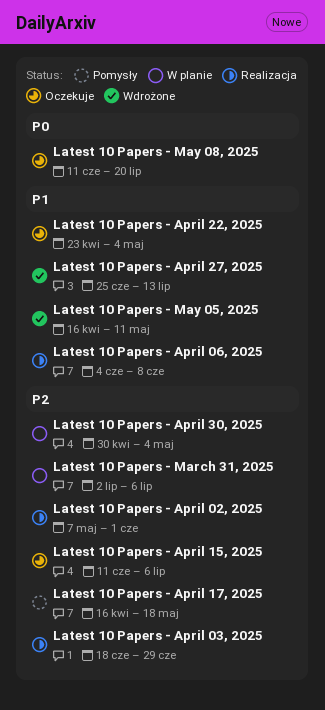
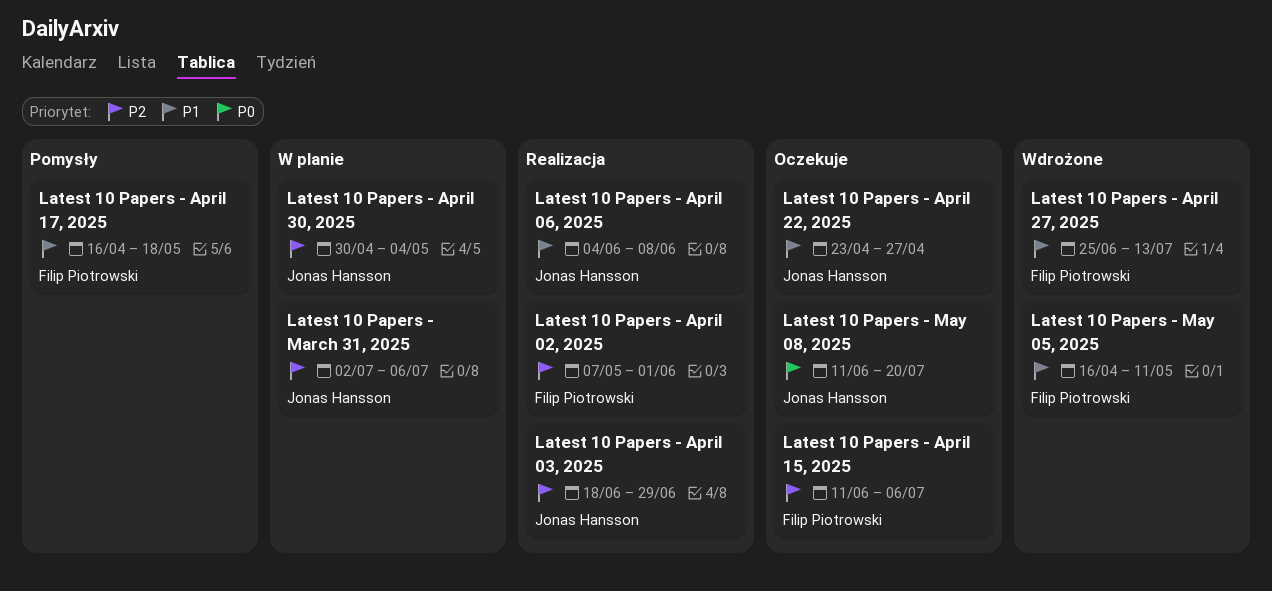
Latest 10 Papers - April 17, 2025, priority: P2 -> P1
Latest 10 Papers - April 22, 2025, due: May 4 -> Apr 27

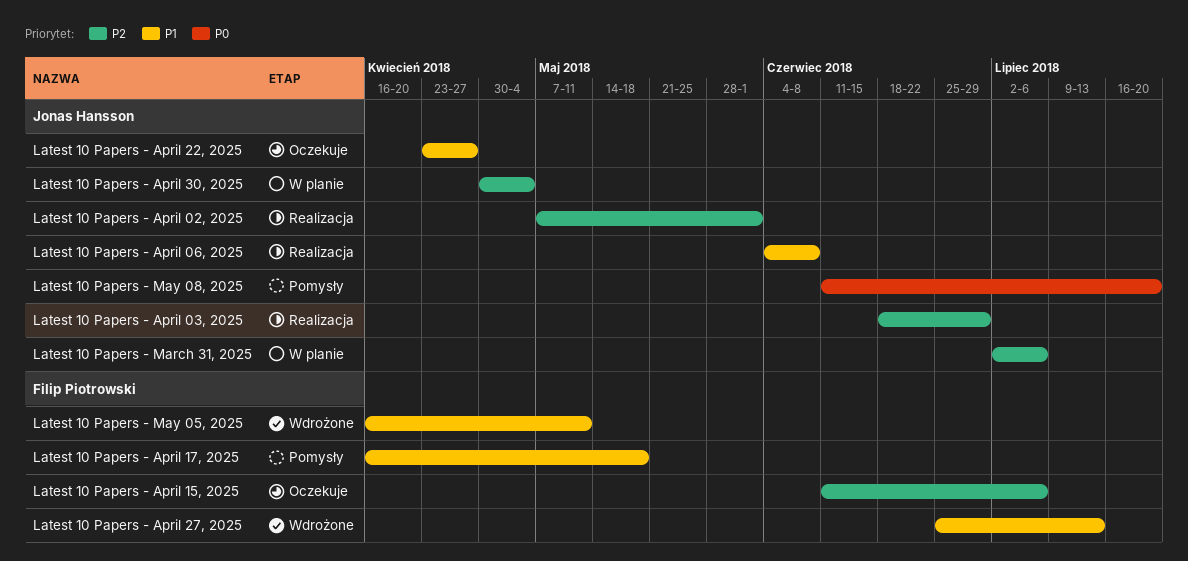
Latest 10 Papers - April 02, 2025, owner: Filip Piotrowski -> Jonas Hansson
Latest 10 Papers - May 08, 2025, status: Oczekuje -> Pomysły

